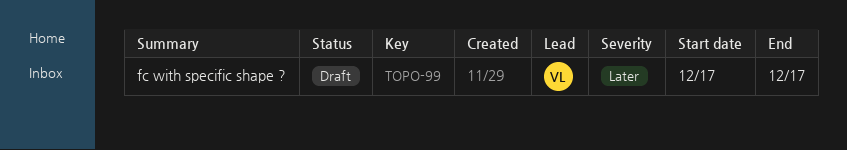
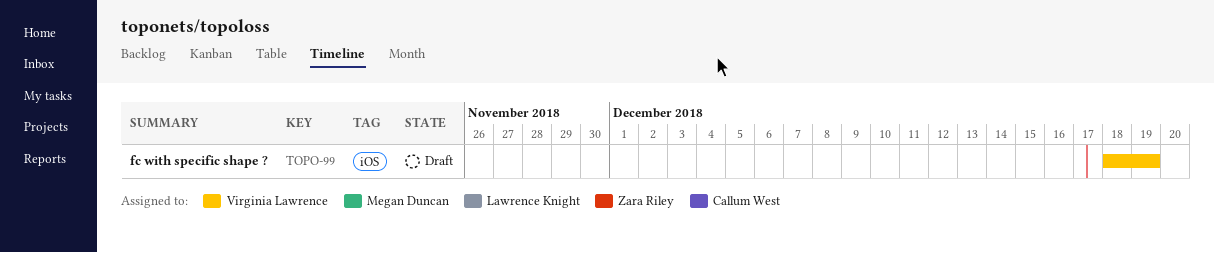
TOPO-99, start: Dec 17 -> Dec 18
TOPO-99, due: Dec 17 -> Dec 19

